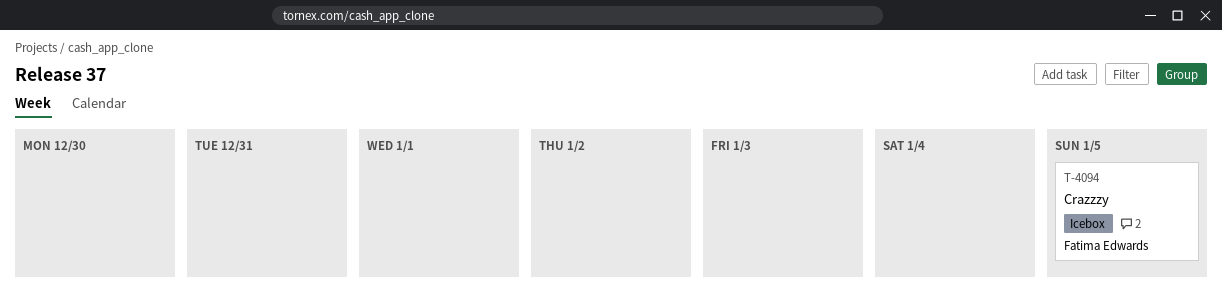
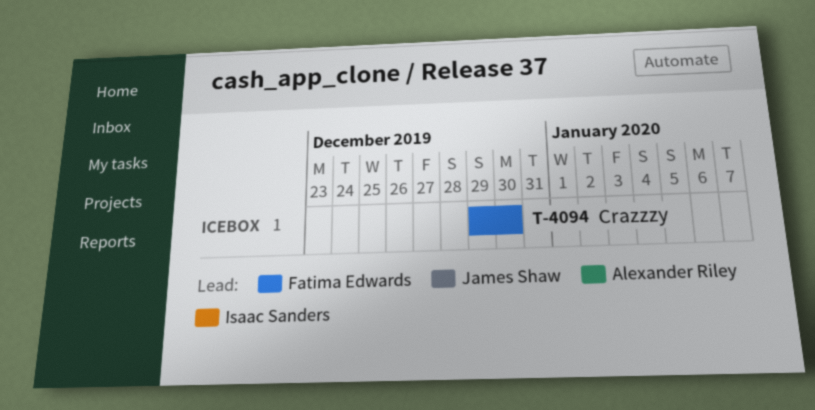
T-4094, due: Jan 5 -> Dec 30

